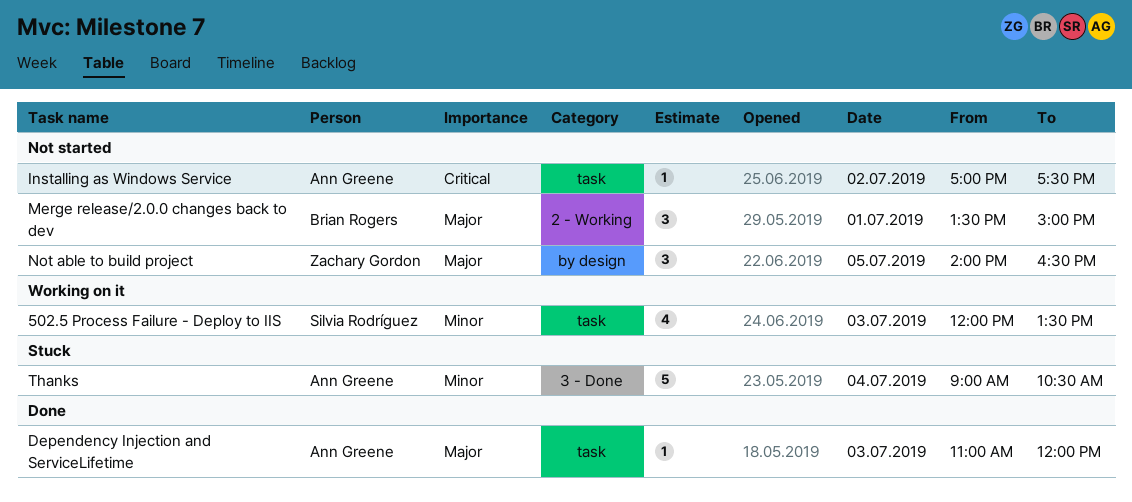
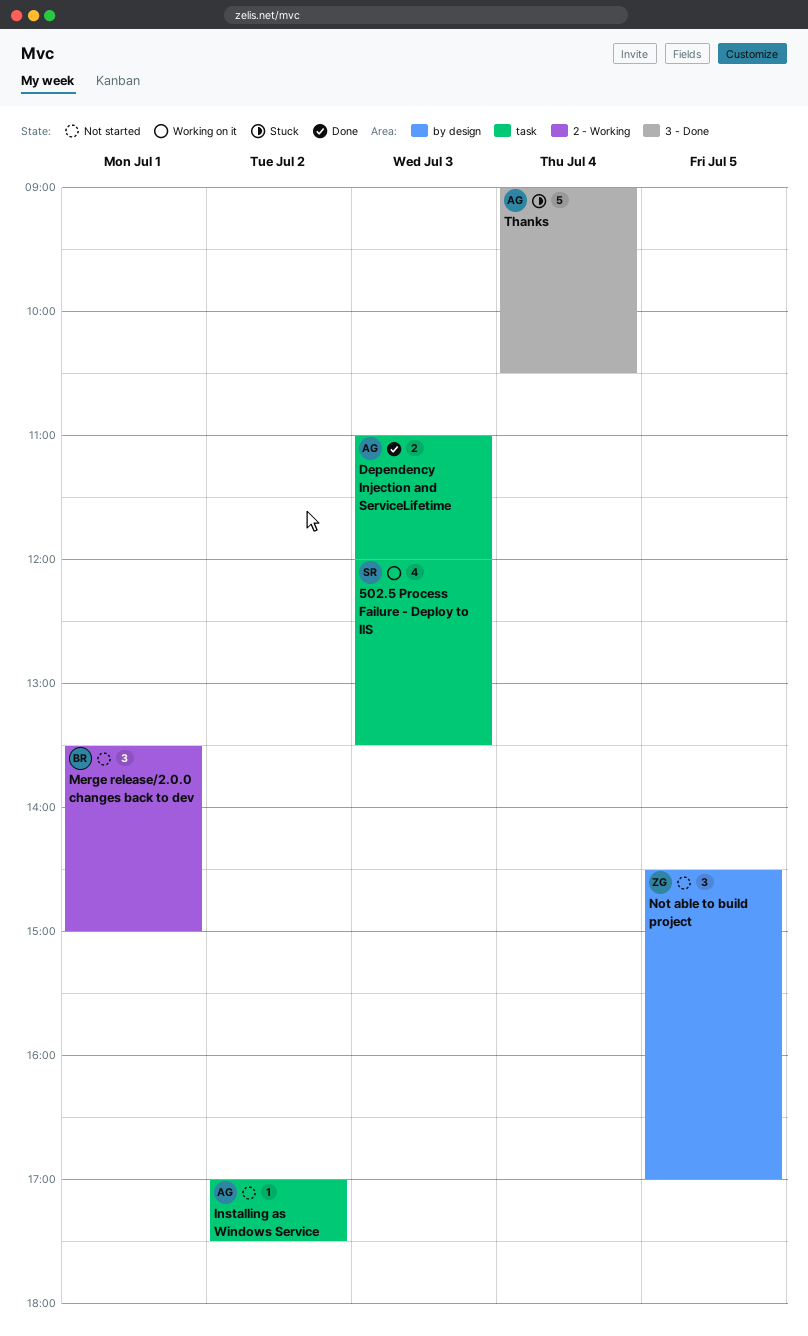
Dependency Injection and ServiceLifetime, estimate: 1 -> 2
Not able to build project, begins: 14:00 -> 14:30
Not able to build project, ends: 16:30 -> 17:00

